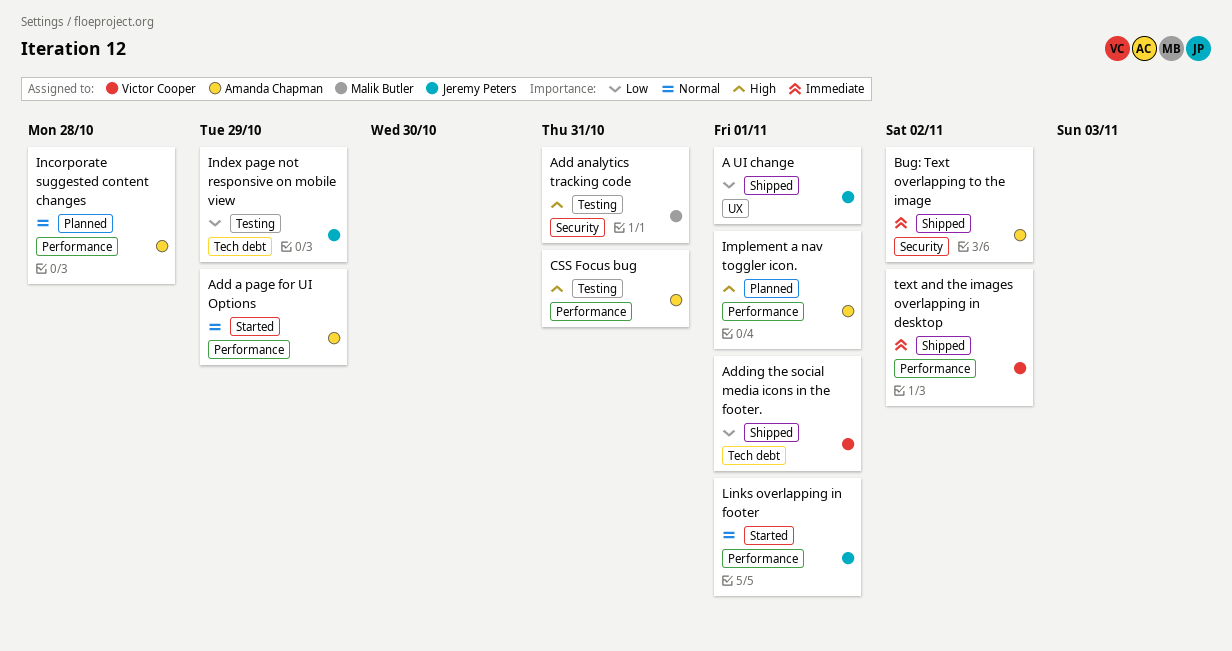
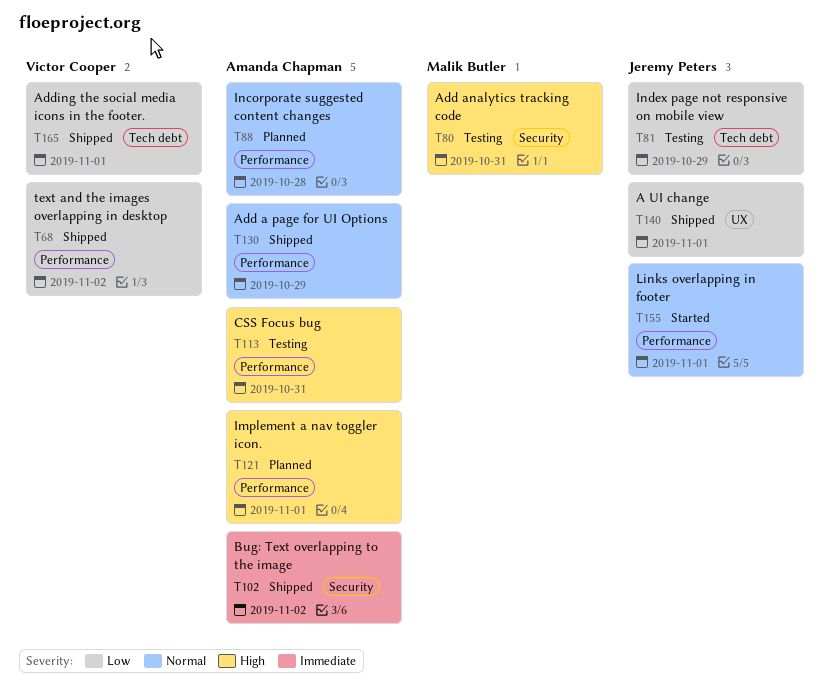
Add a page for UI Options, status: Started -> Shipped
text and the images overlapping in desktop, priority: Immediate -> Low

